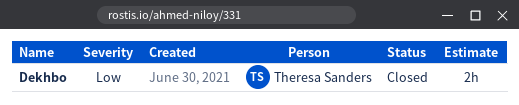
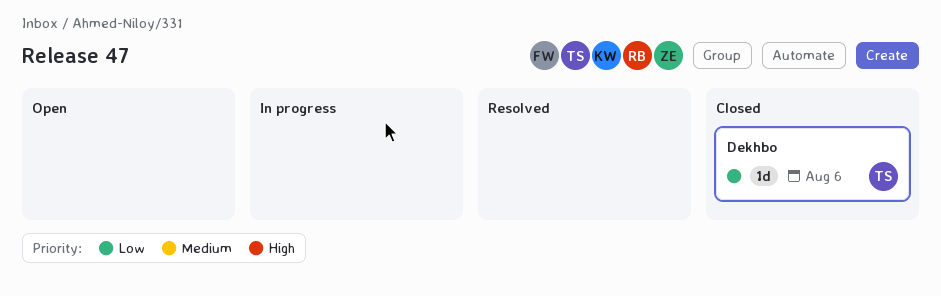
Dekhbo, estimate: 2h -> 1d

